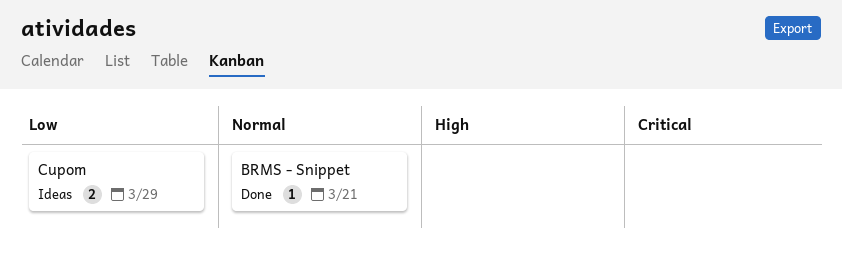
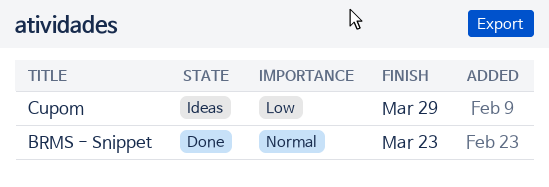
BRMS - Snippet, due: Mar 21 -> Mar 23

